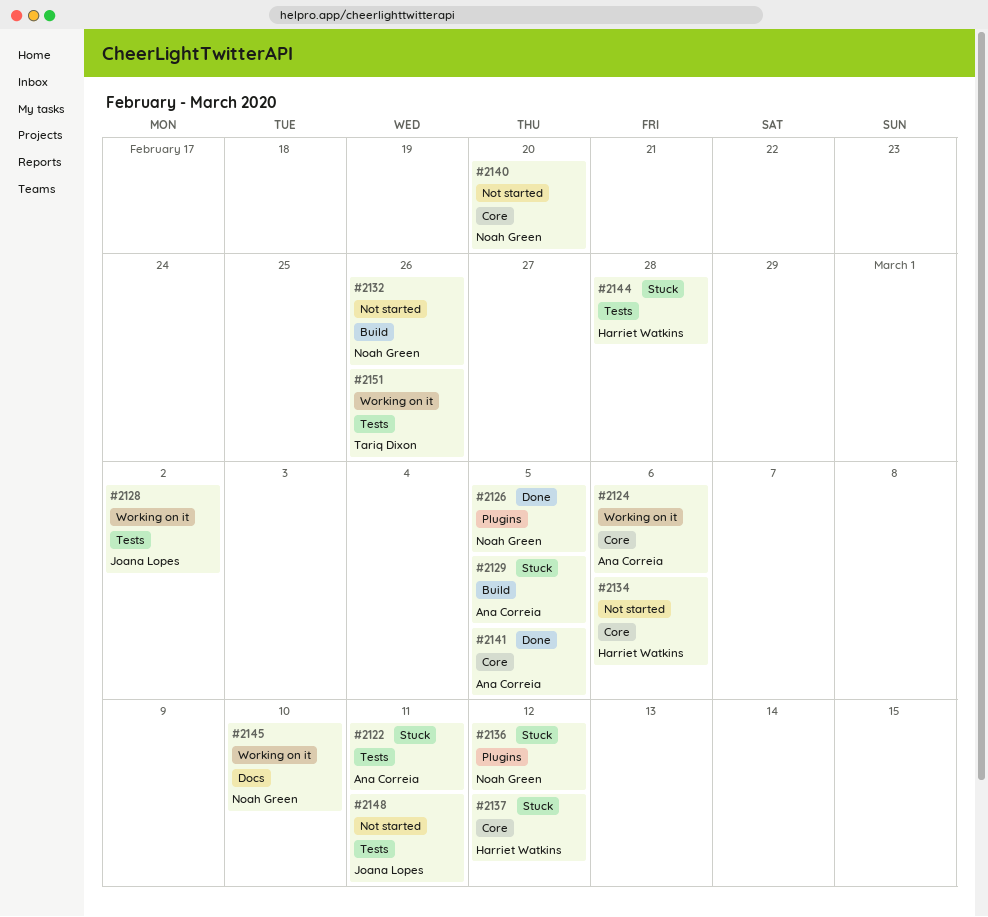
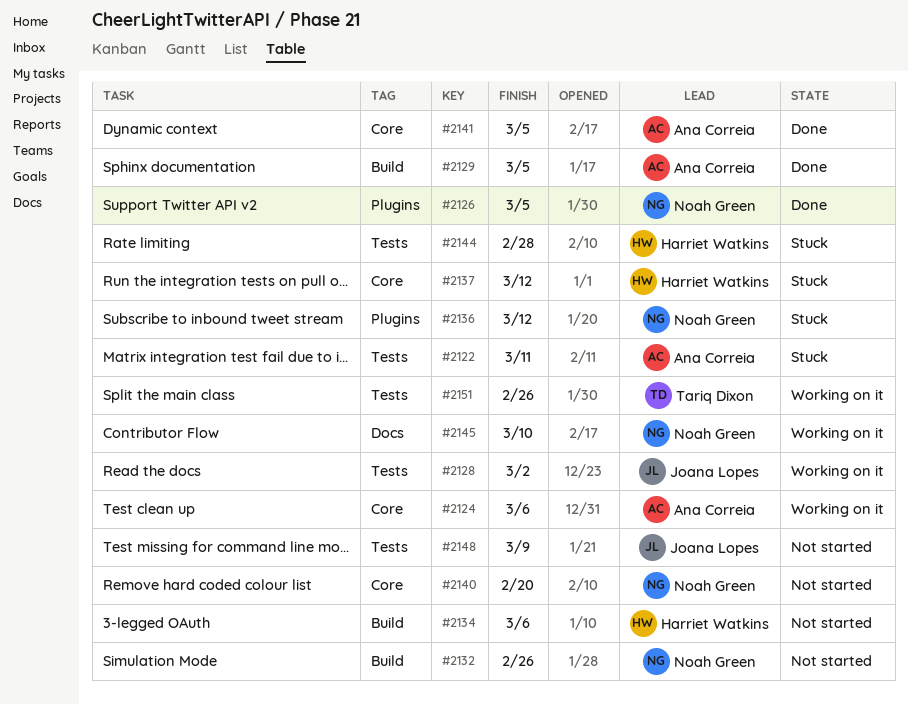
#2129, status: Stuck -> Done
#2134, label: Core -> Build
#2148, due: Mar 11 -> Mar 9

